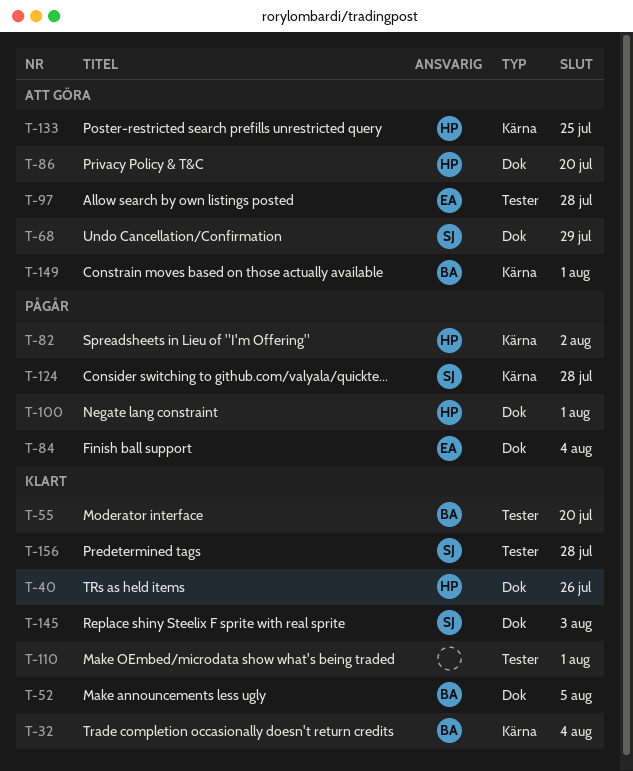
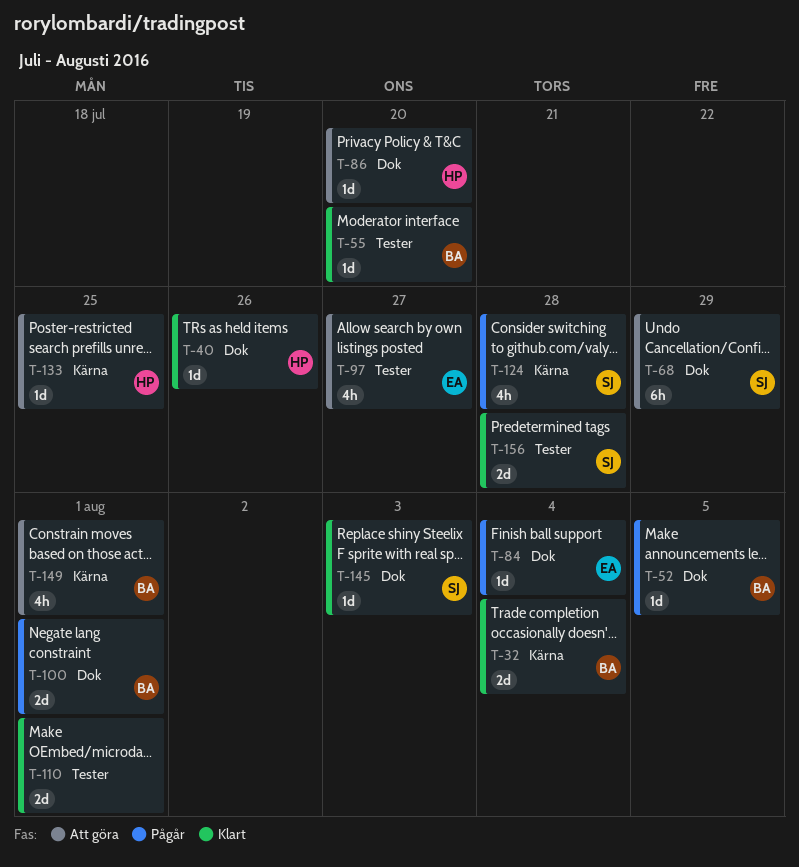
T-52, status: Klart -> Pågår
T-82: present -> none
T-97, due: Jul 28 -> Jul 27
T-100, owner: HP -> BA

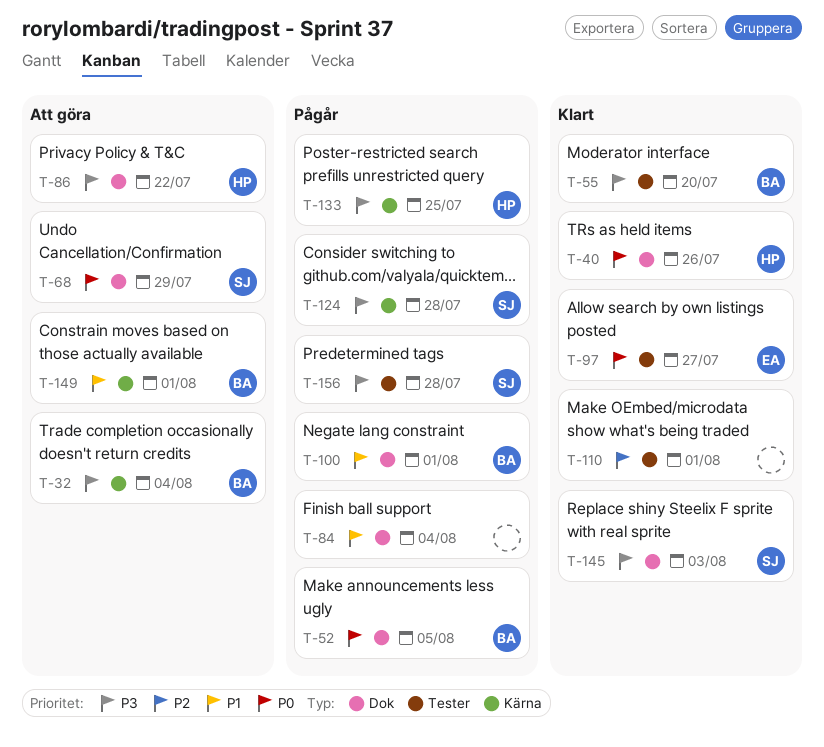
T-32, status: Klart -> Att göra
T-84, owner: EA -> none
T-86, due: Jul 20 -> Jul 22
T-97, status: Att göra -> Klart
T-133, status: Att göra -> Pågår
T-156, status: Klart -> Pågår

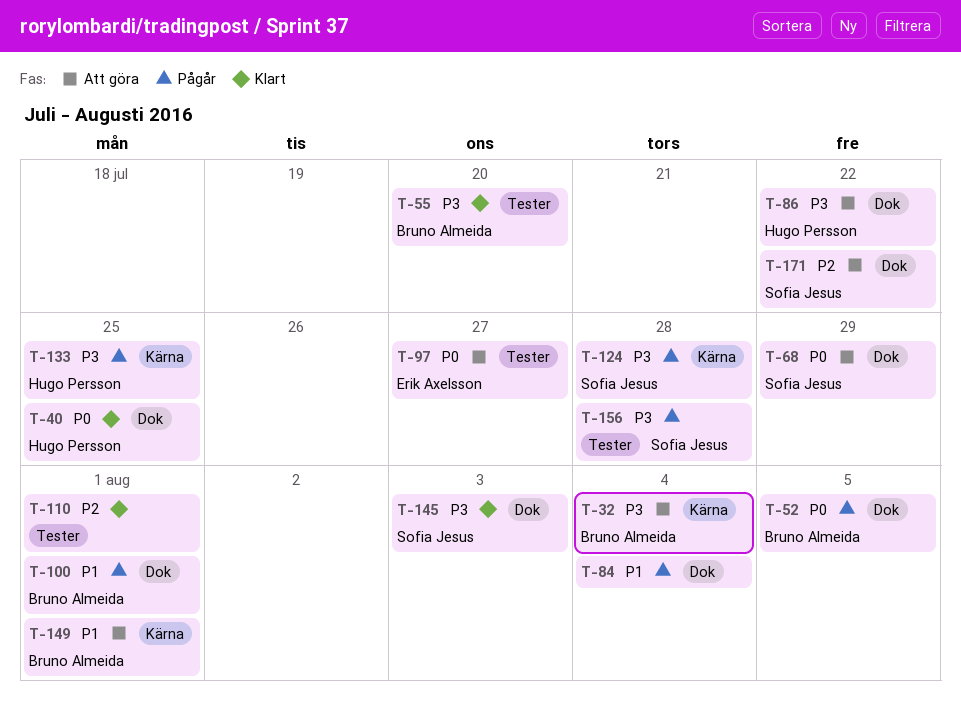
T-40, due: Jul 26 -> Jul 25
T-97, status: Klart -> Att göra
T-171: none -> present

